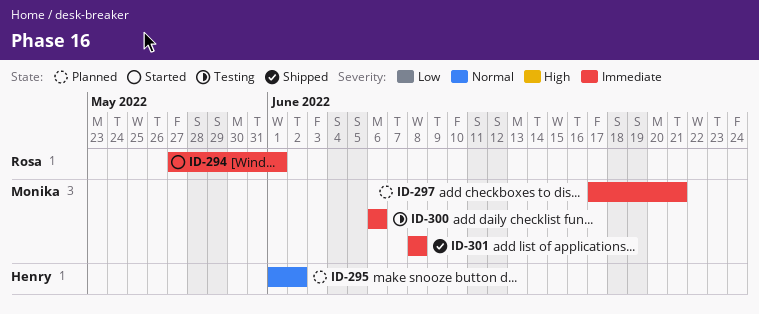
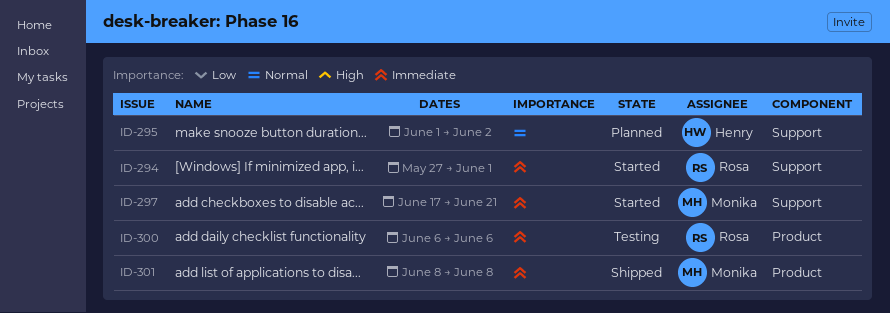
ID-297, status: Planned -> Started
ID-300, owner: Monika -> Rosa

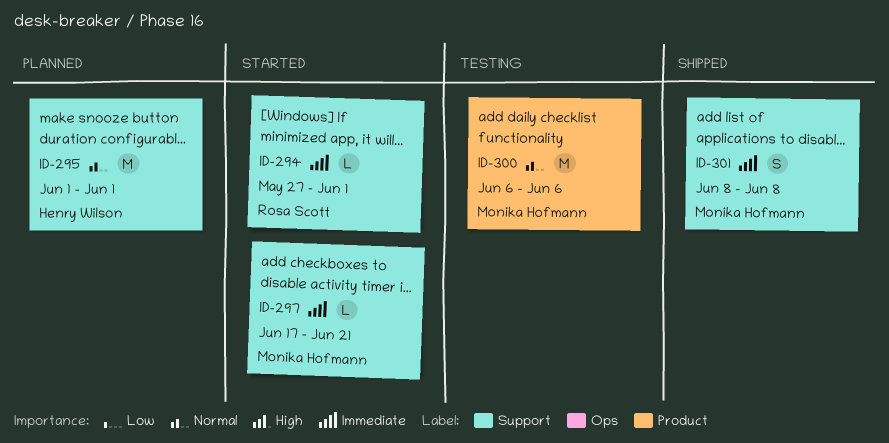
ID-295, due: Jun 2 -> Jun 1
ID-300, owner: Rosa Scott -> Monika Hofmann
ID-300, priority: Immediate -> Normal
ID-301, label: Product -> Support

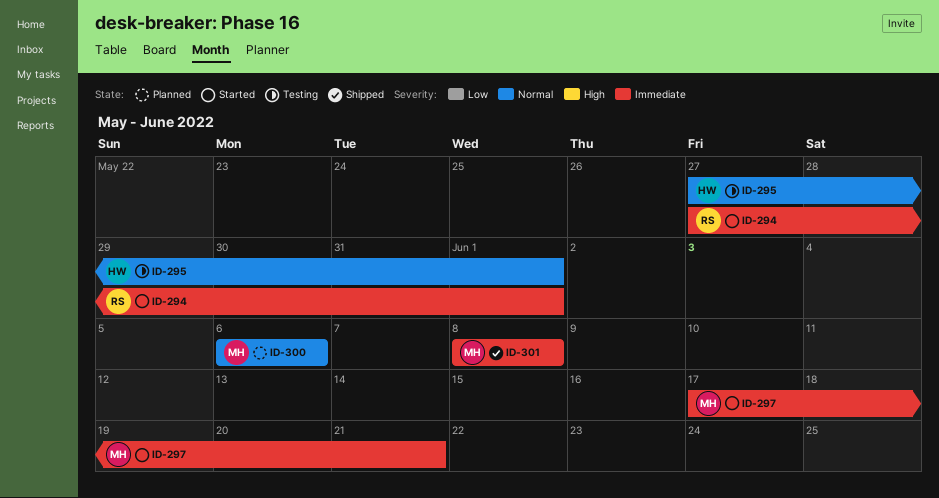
ID-295, status: Planned -> Testing
ID-295, start: Jun 1 -> May 27
ID-300, status: Testing -> Planned

